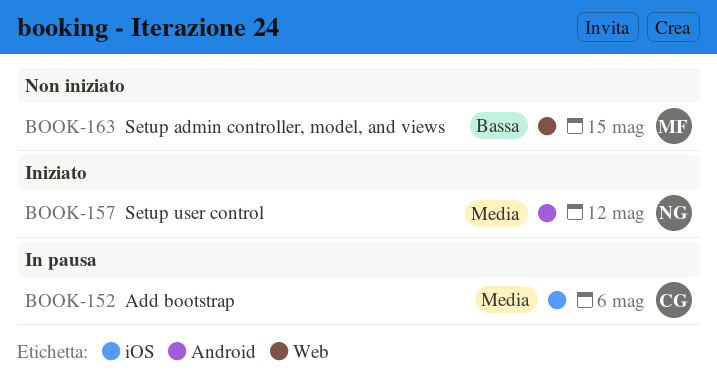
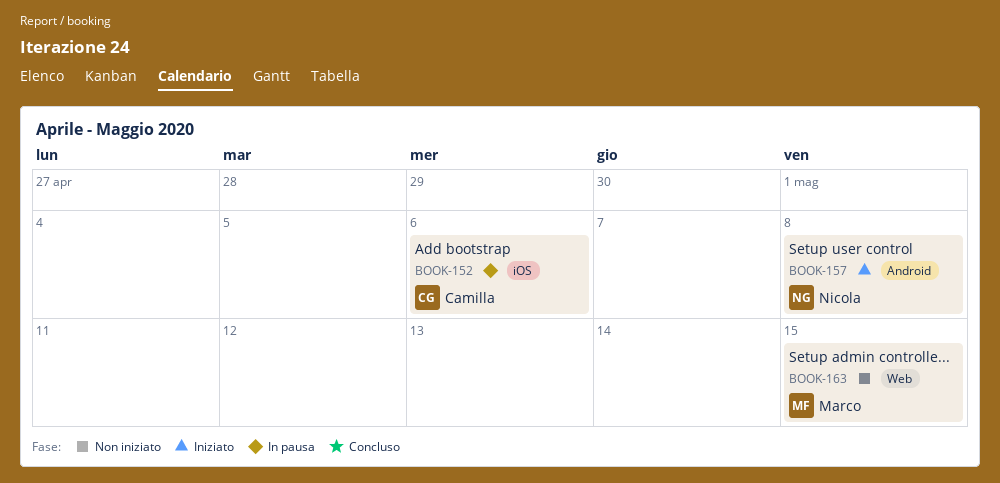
BOOK-157, due: May 12 -> May 8

